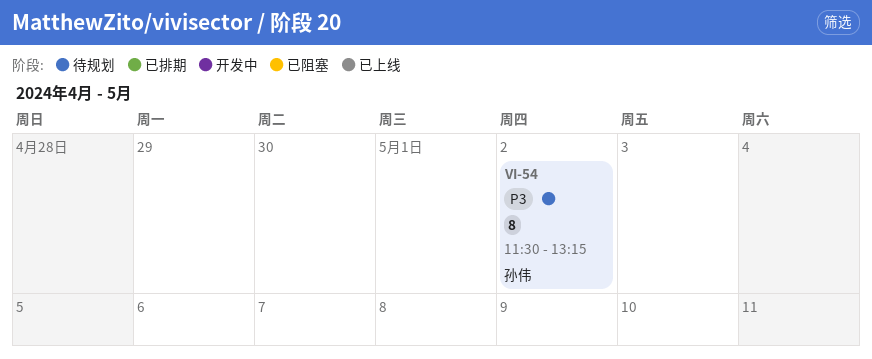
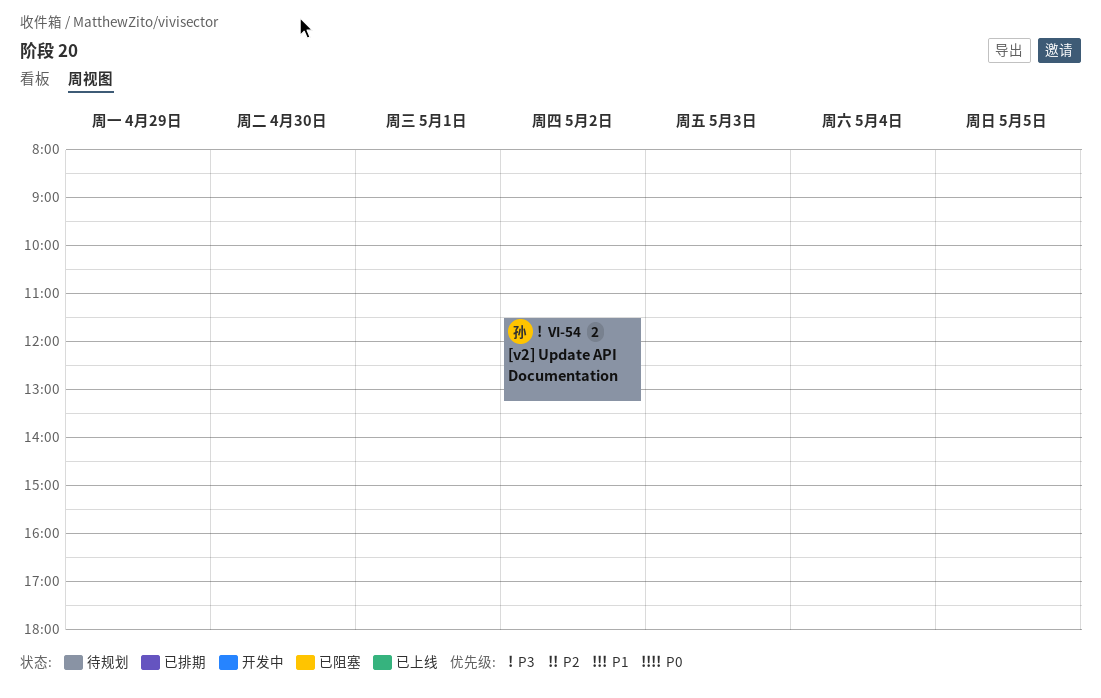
VI-54, estimate: 8 -> 2

